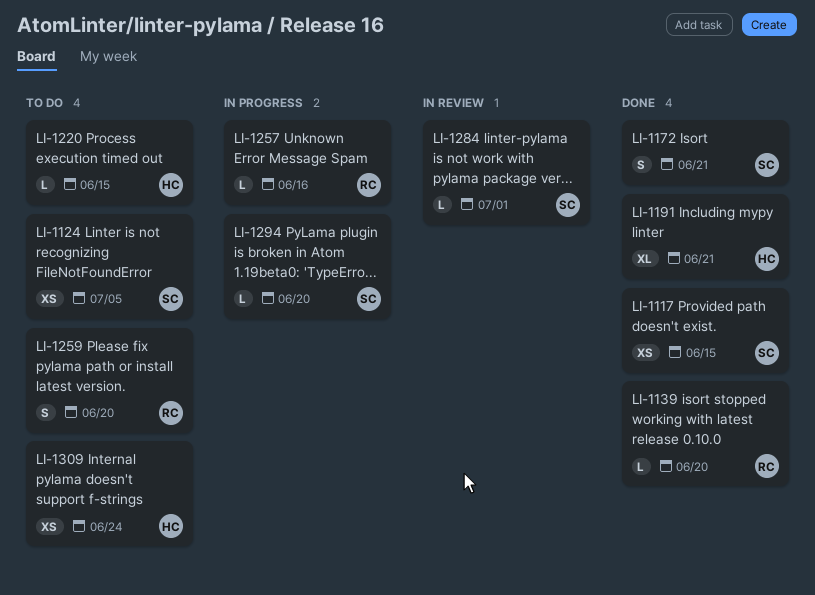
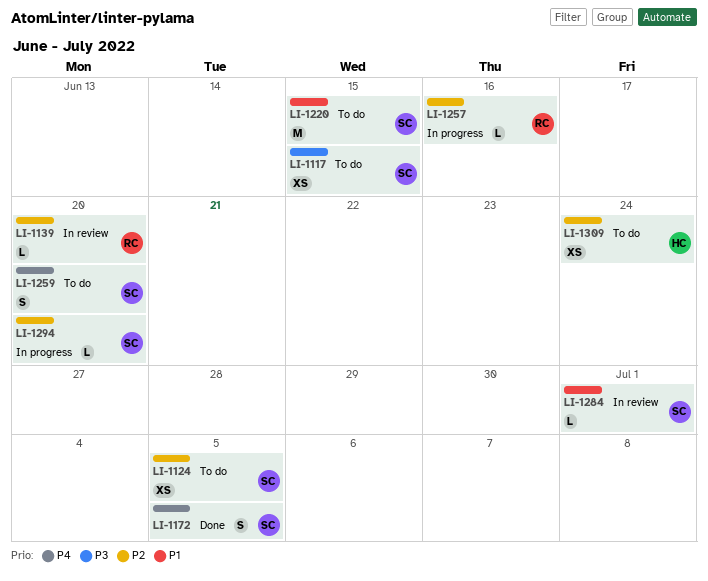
LI-1117, status: Done -> To do
LI-1139, status: Done -> In review
LI-1172, due: Jun 21 -> Jul 5
LI-1191: present -> none
LI-1220, owner: HC -> SC
LI-1220, estimate: L -> M
LI-1259, owner: RC -> SC

